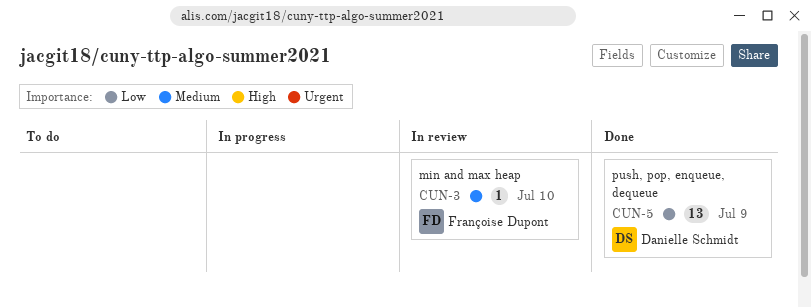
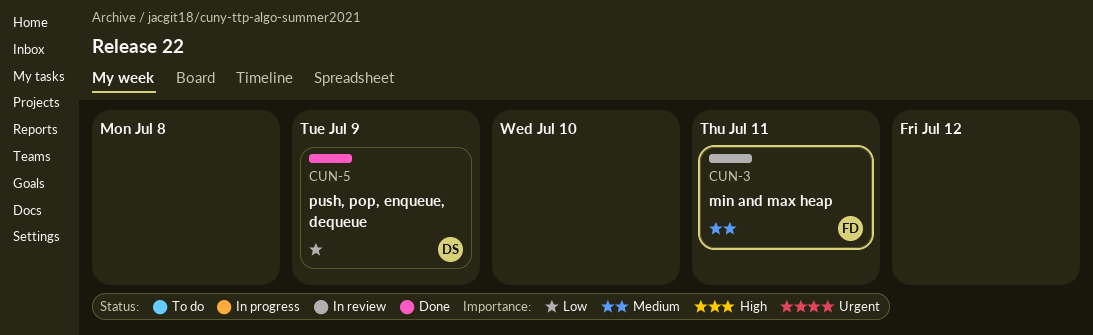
CUN-3, due: Jul 10 -> Jul 11

